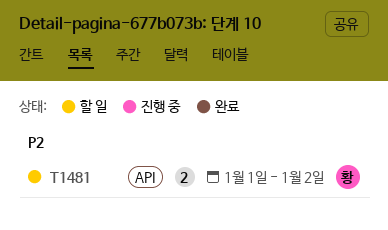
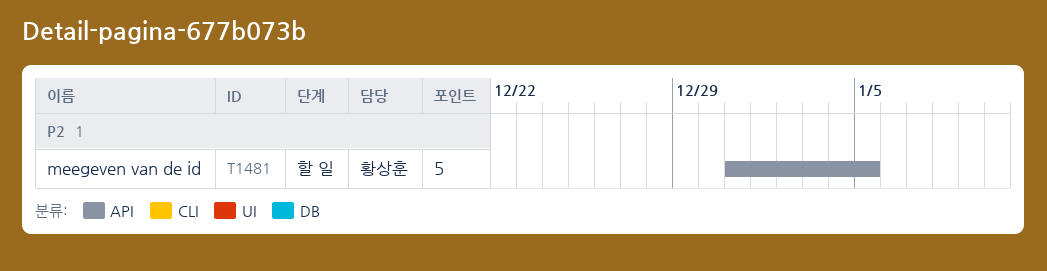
T1481, estimate: 2 -> 5
T1481, start: Jan 1 -> Dec 31
T1481, due: Jan 2 -> Jan 5

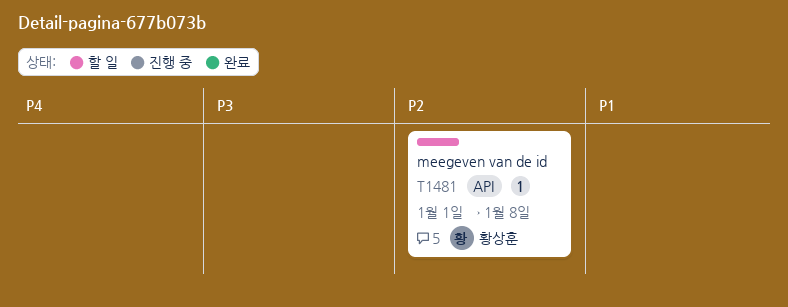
T1481, estimate: 5 -> 1
T1481, start: Dec 31 -> Jan 1
T1481, due: Jan 5 -> Jan 8

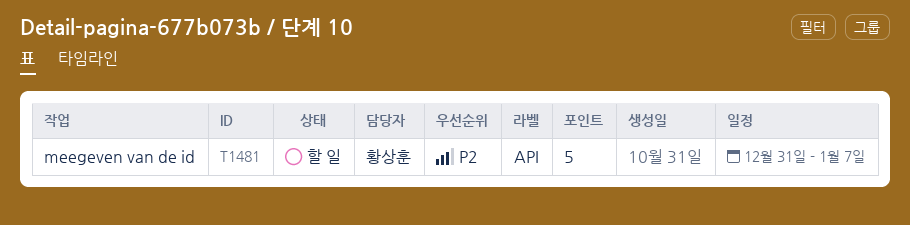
T1481, estimate: 1 -> 5
T1481, start: Jan 1 -> Dec 31
T1481, due: Jan 8 -> Jan 7

